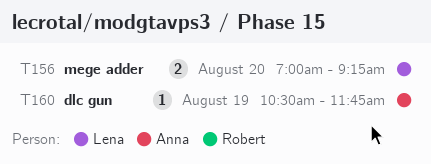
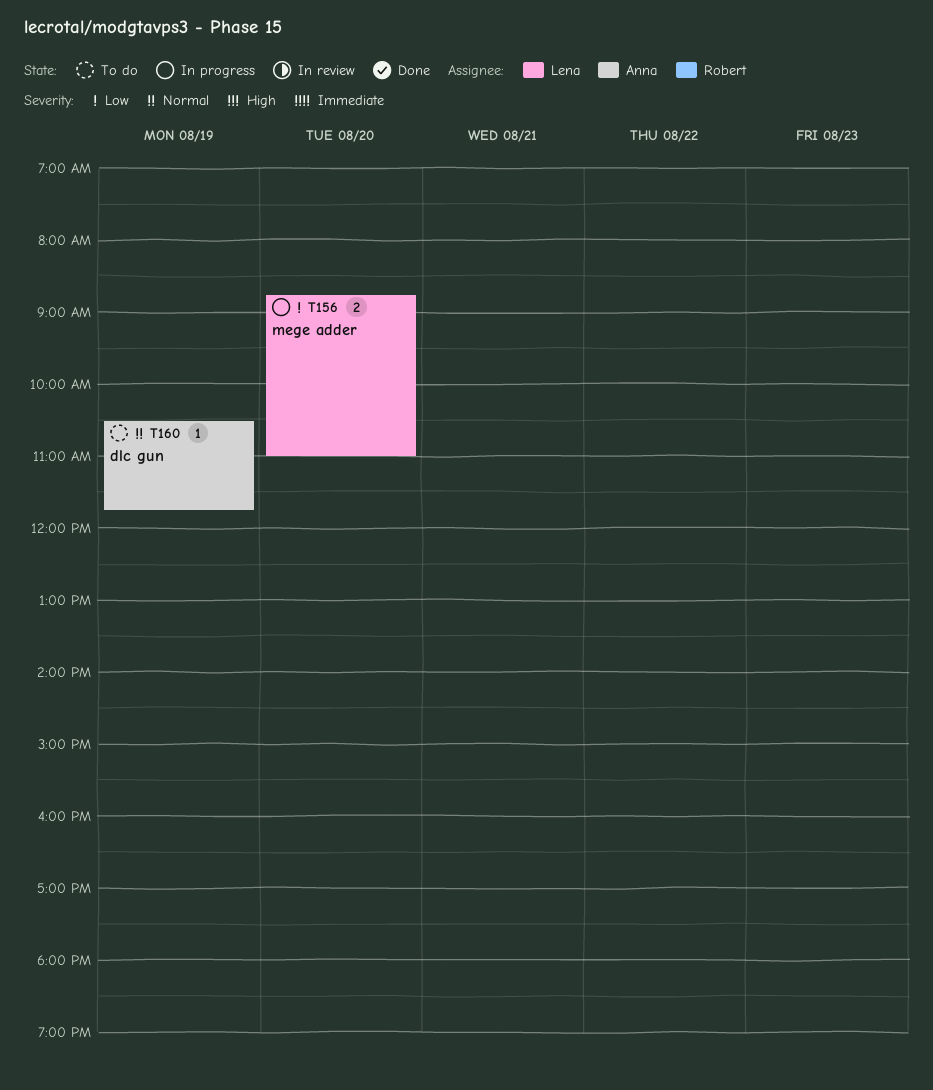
T156, begins: 07:00 -> 08:45
T156, ends: 09:15 -> 11:00

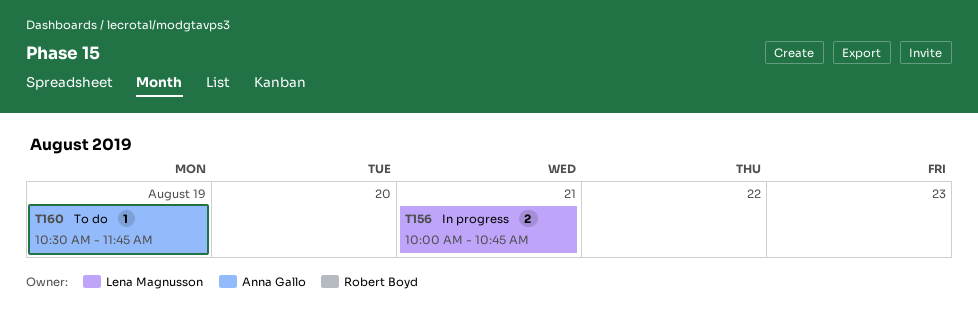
T156, day: Aug 20 -> Aug 21
T156, begins: 08:45 -> 10:00
T156, ends: 11:00 -> 10:45

